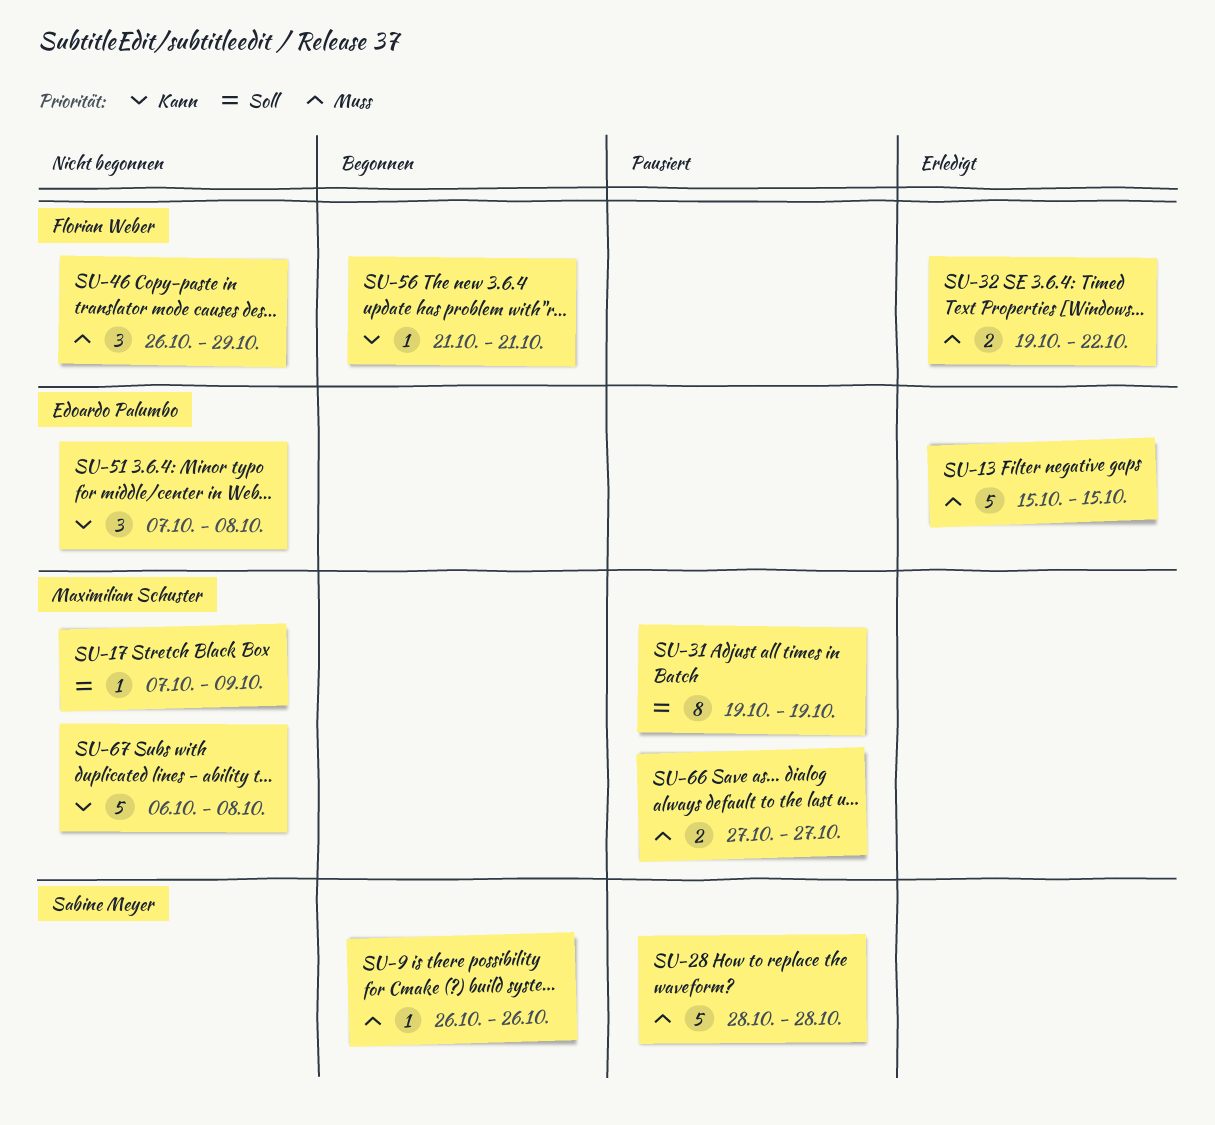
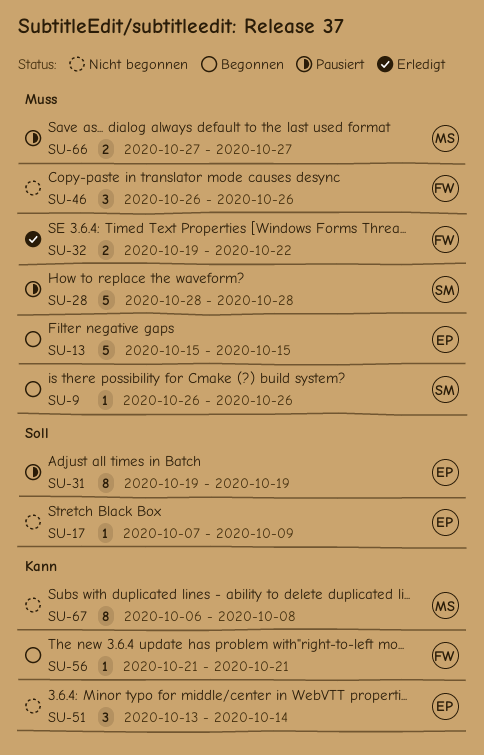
SU-13, status: Erledigt -> Begonnen
SU-17, owner: Maximilian Schuster -> Edoardo Palumbo
SU-31, owner: Maximilian Schuster -> Edoardo Palumbo
SU-46, due: Oct 29 -> Oct 26
SU-51, start: Oct 7 -> Oct 13
SU-51, due: Oct 8 -> Oct 14
SU-67, estimate: 5 -> 8

